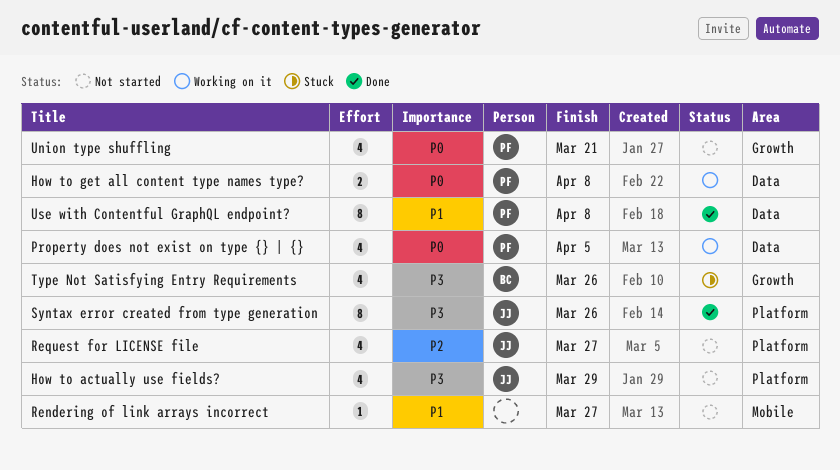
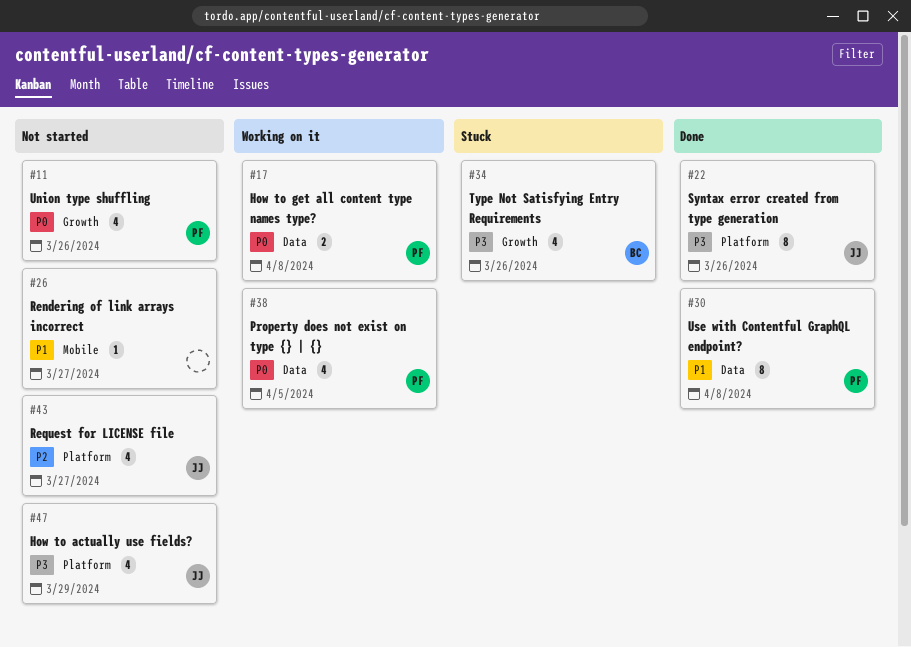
Union type shuffling, due: Mar 21 -> Mar 26

